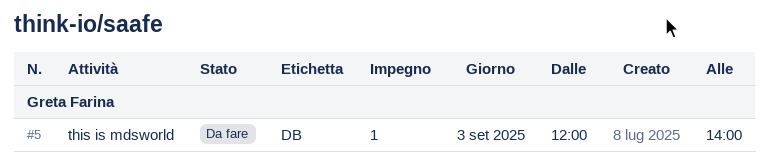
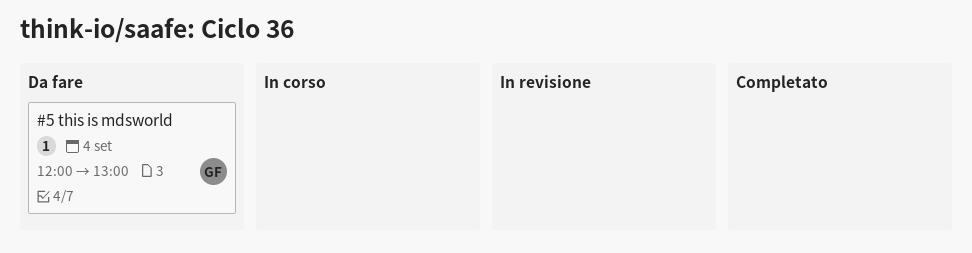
#5, day: Sep 3 -> Sep 4
#5, ends: 14:00 -> 13:00

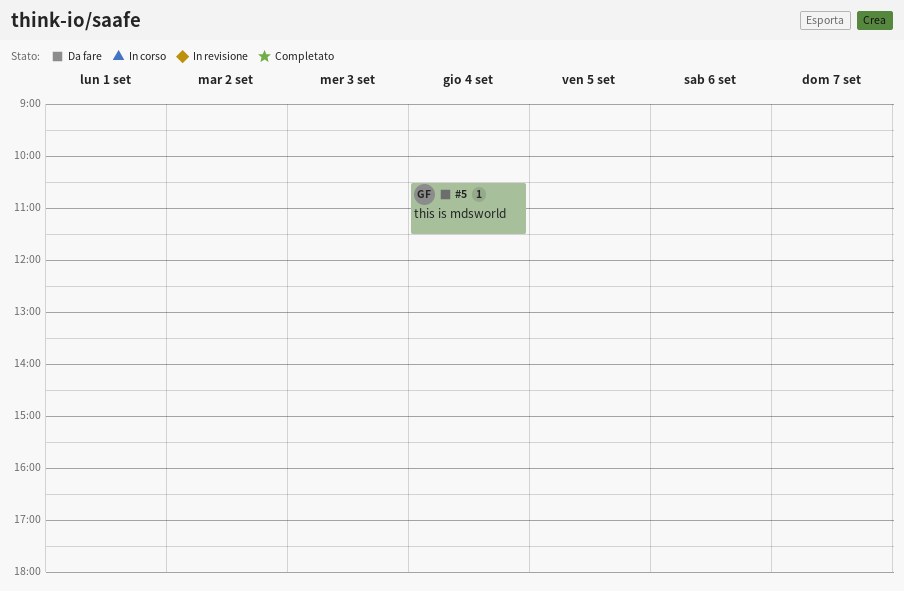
#5, begins: 12:00 -> 10:30
#5, ends: 13:00 -> 11:30

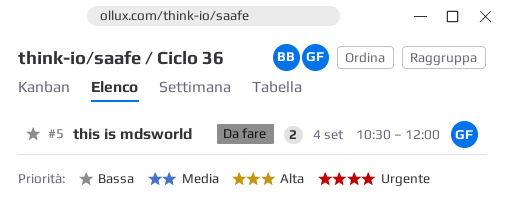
#5, estimate: 1 -> 2
#5, ends: 11:30 -> 12:00

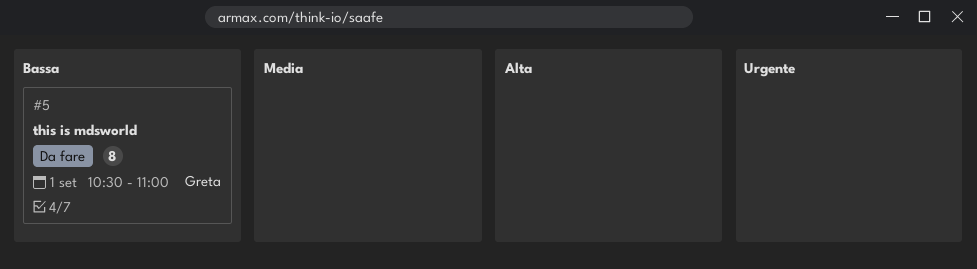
#5, estimate: 2 -> 8
#5, day: Sep 4 -> Sep 1
#5, ends: 12:00 -> 11:00

